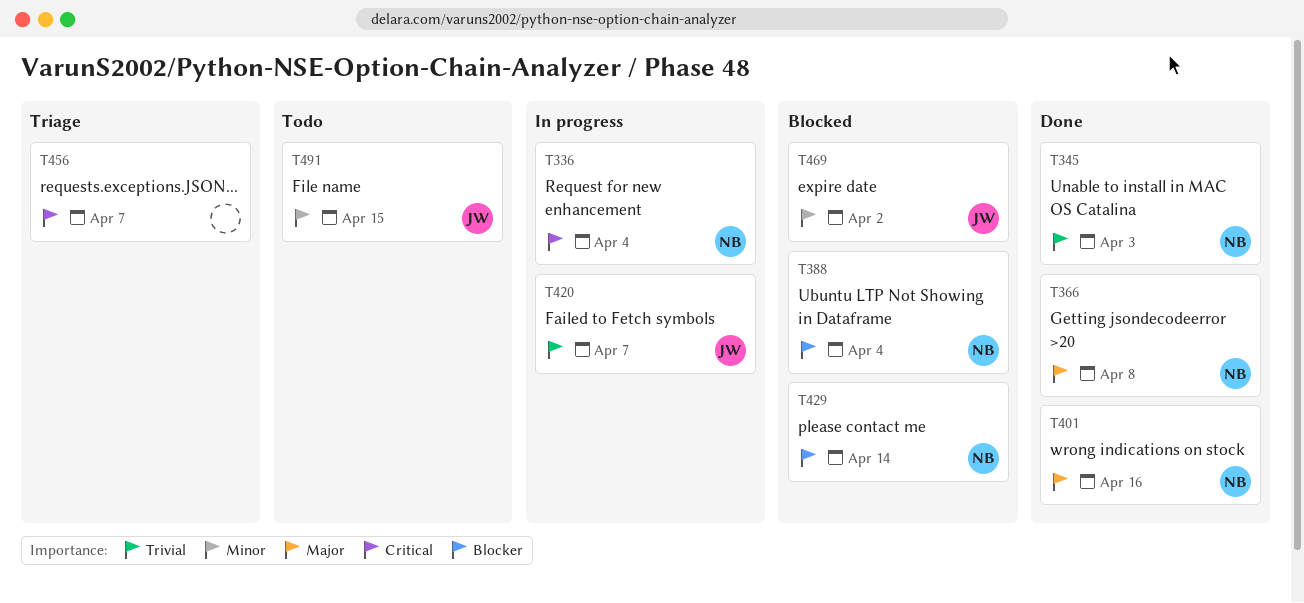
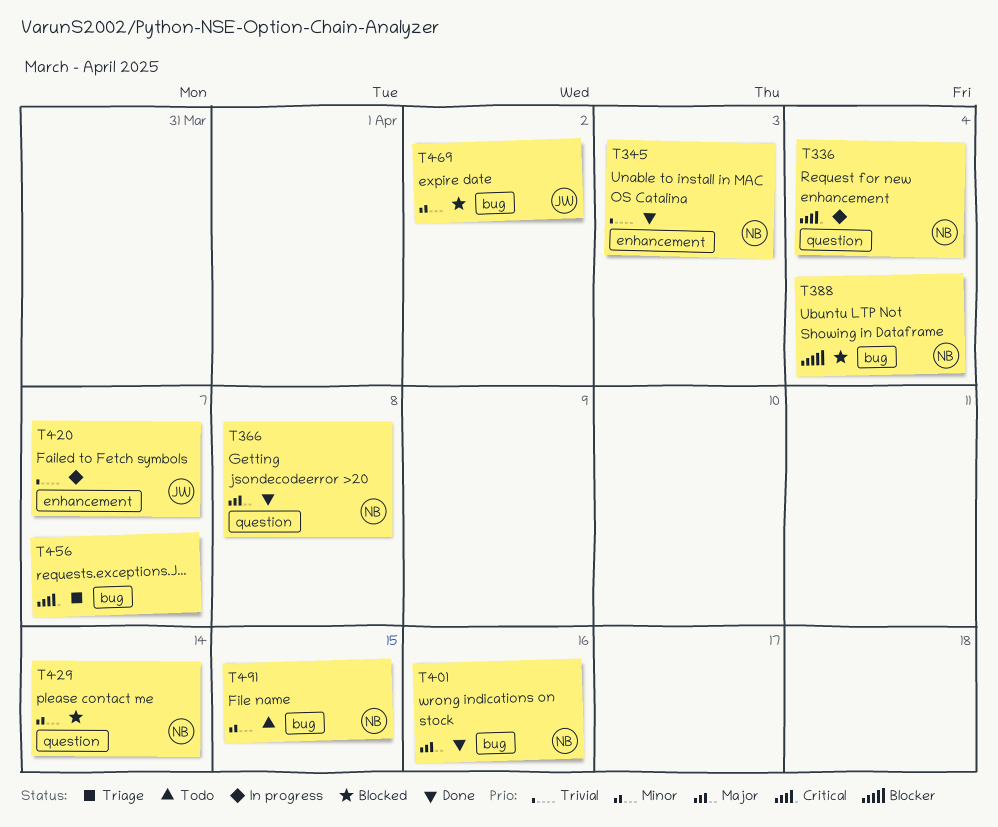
T429, priority: Blocker -> Minor
T491, owner: JW -> NB

